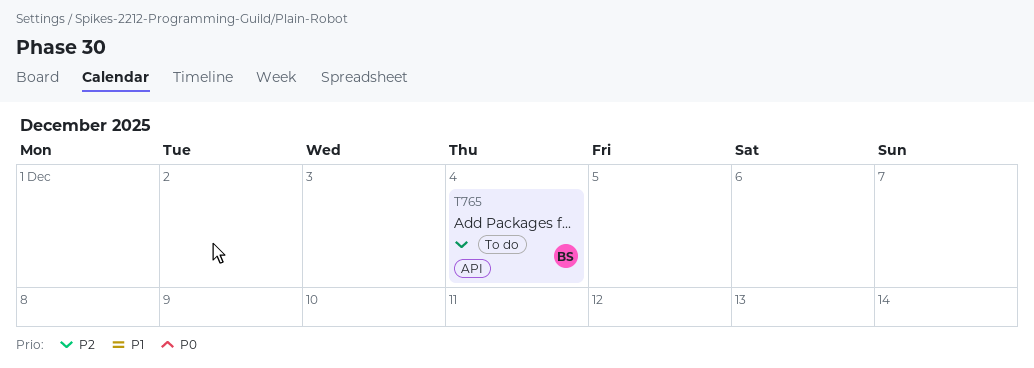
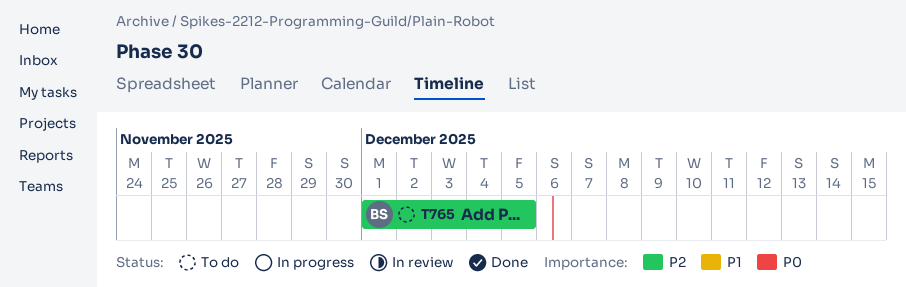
T765, due: Dec 4 -> Dec 5

